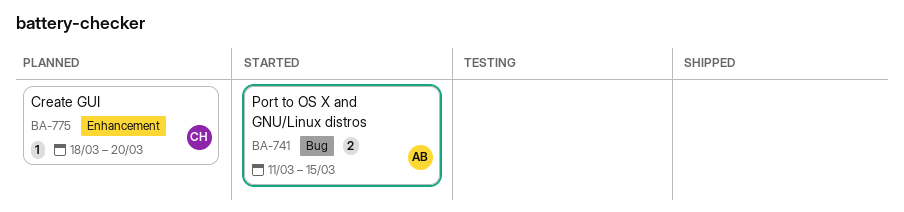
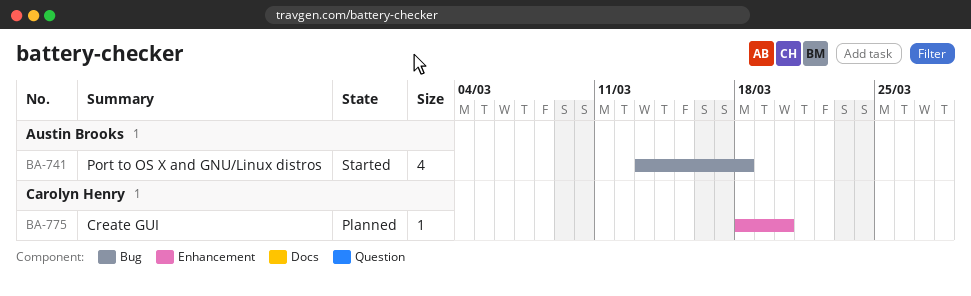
BA-741, estimate: 2 -> 4
BA-741, start: Mar 11 -> Mar 13
BA-741, due: Mar 15 -> Mar 18

